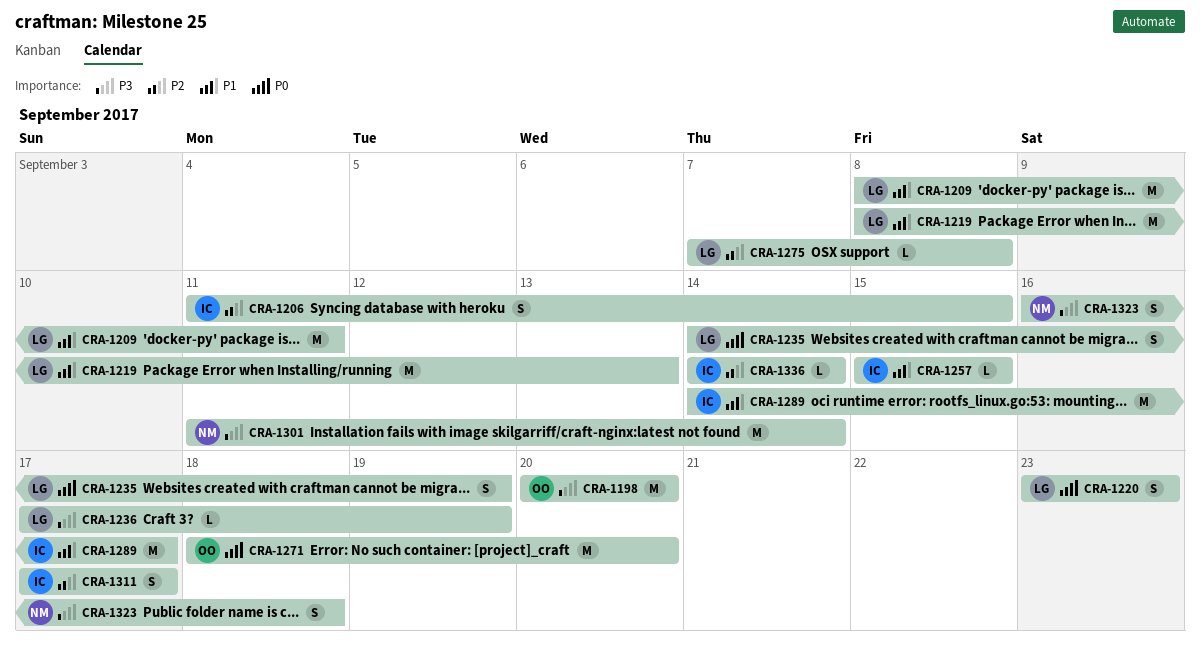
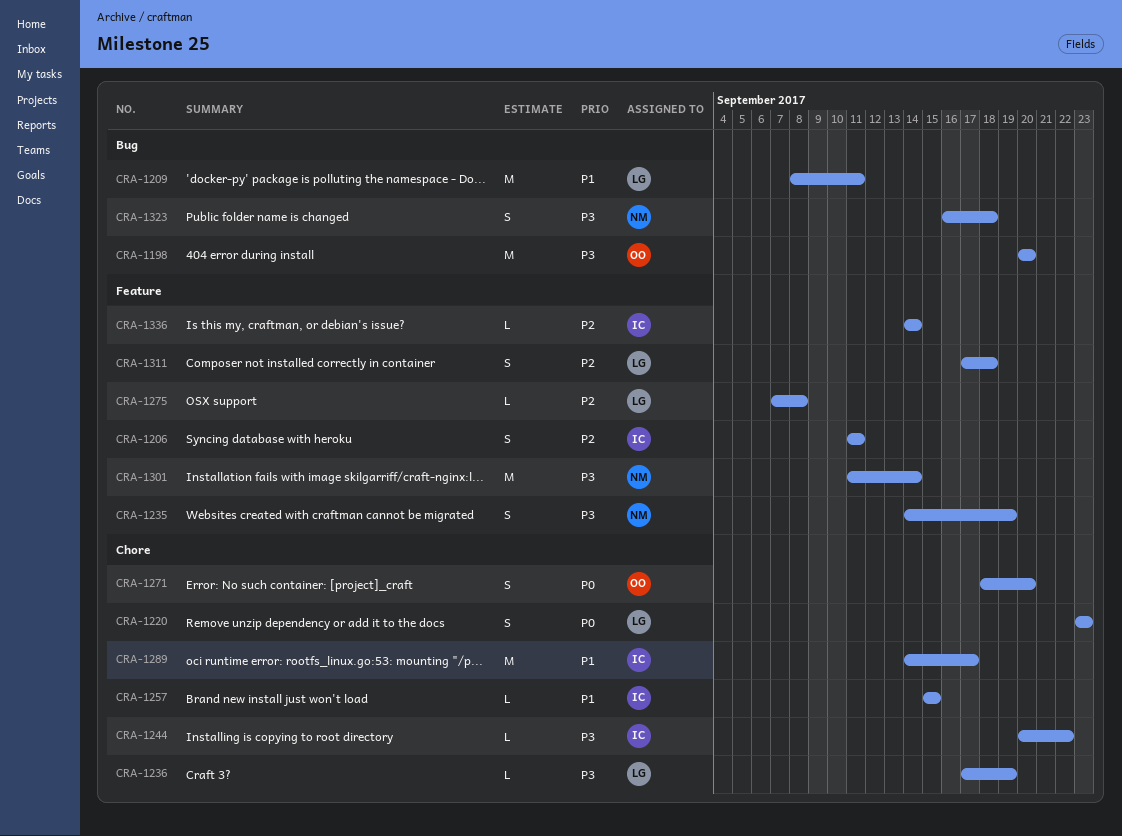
CRA-1206, due: Sep 15 -> Sep 11
CRA-1219: present -> none
CRA-1235, owner: LG -> NM
CRA-1235, priority: P0 -> P3
CRA-1244: none -> present
CRA-1271, estimate: M -> S
CRA-1311, owner: IC -> LG
CRA-1311, due: Sep 17 -> Sep 18

